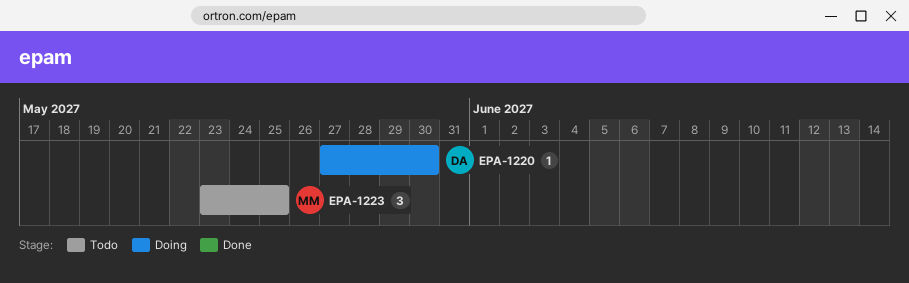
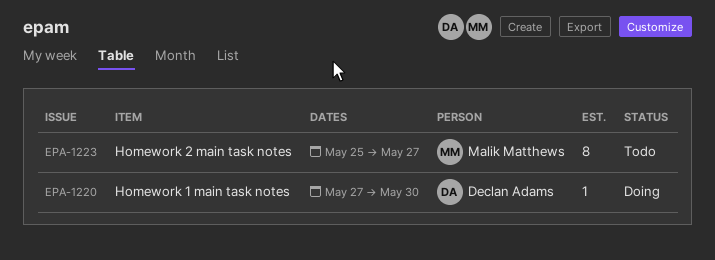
EPA-1223, estimate: 3 -> 8
EPA-1223, start: May 23 -> May 25
EPA-1223, due: May 25 -> May 27

